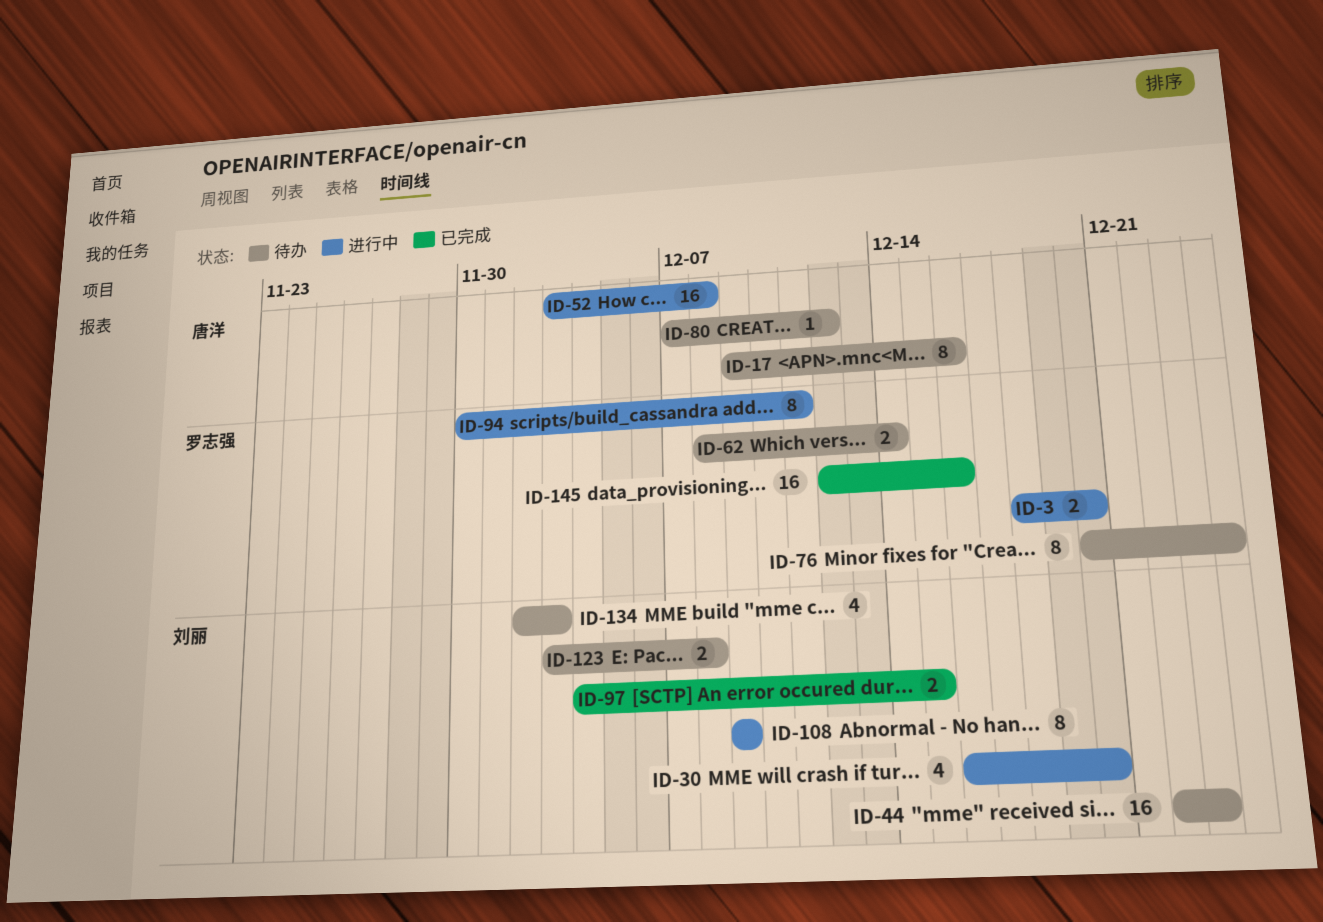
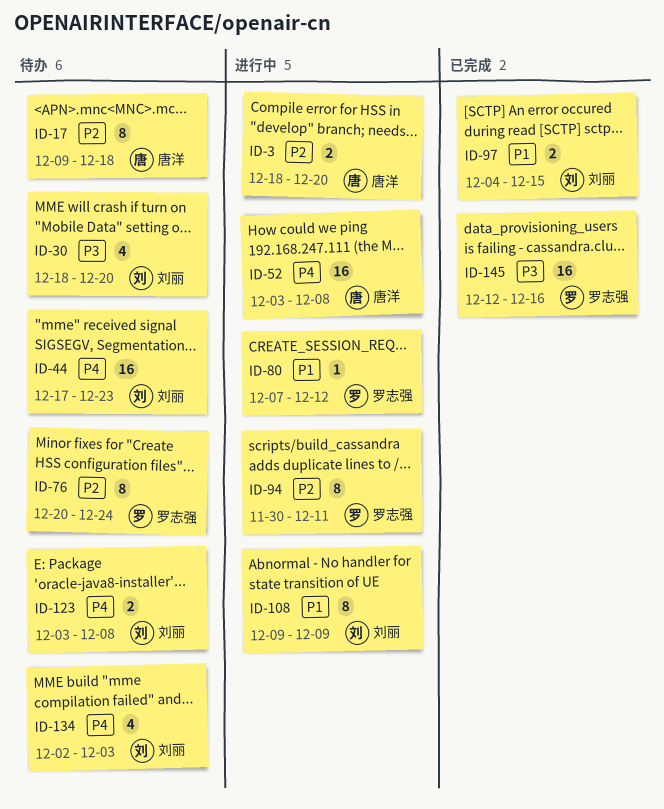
ID-3, owner: 罗志强 -> 唐洋
ID-17, due: Dec 16 -> Dec 18
ID-30, status: 进行中 -> 待办
ID-30, start: Dec 16 -> Dec 18
ID-44, start: Dec 22 -> Dec 17
ID-62: present -> none
ID-80, status: 待办 -> 进行中
ID-80, owner: 唐洋 -> 罗志强

